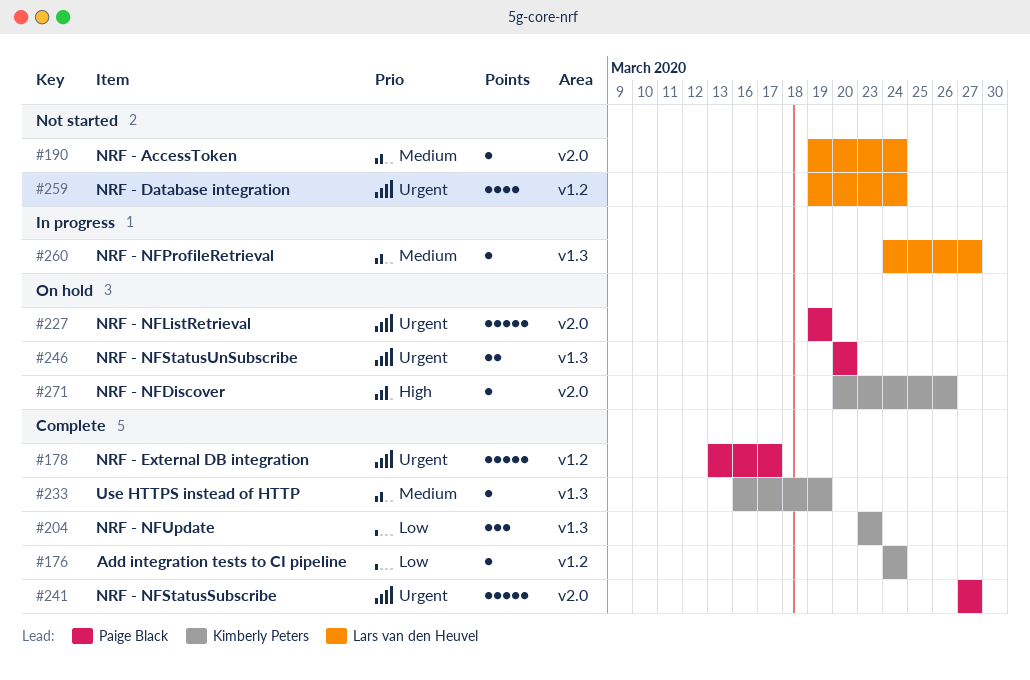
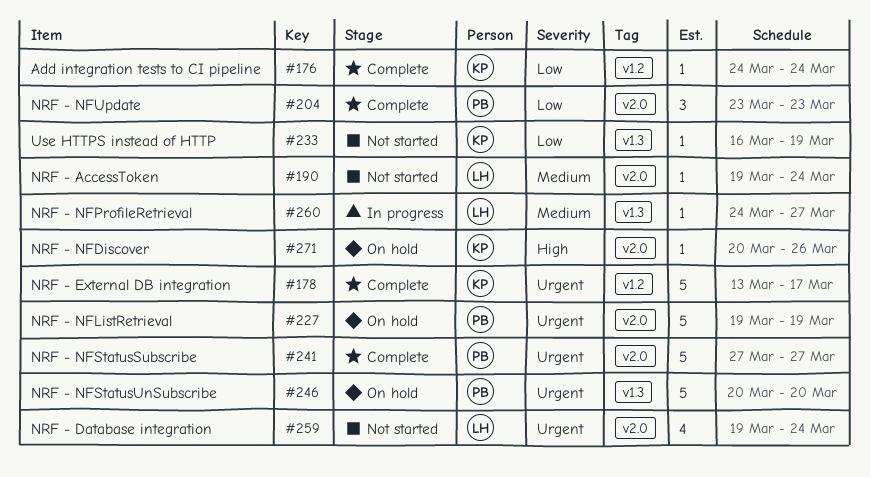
#178, owner: Paige Black -> Kimberly Peters
#204, owner: Kimberly Peters -> Paige Black
#204, label: v1.3 -> v2.0
#233, status: Complete -> Not started
#233, priority: Medium -> Low
#246, estimate: 2 -> 5
#259, label: v1.2 -> v2.0

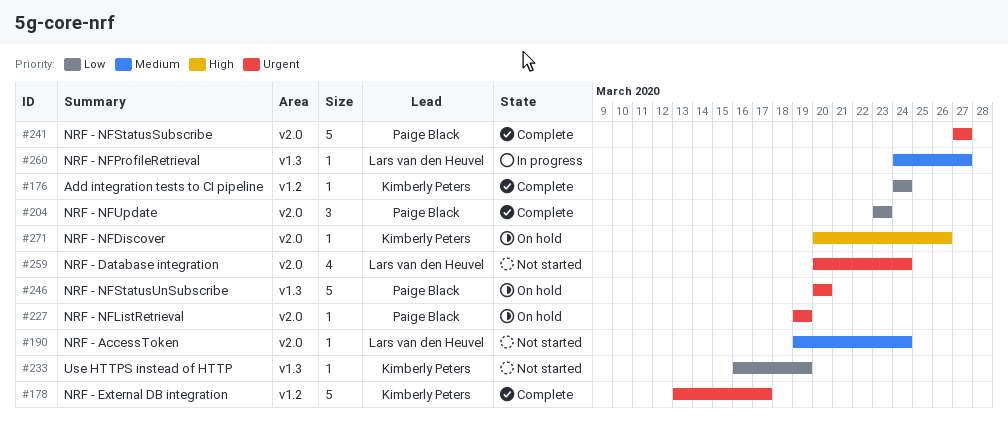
#227, estimate: 5 -> 1
#259, start: Mar 19 -> Mar 20

